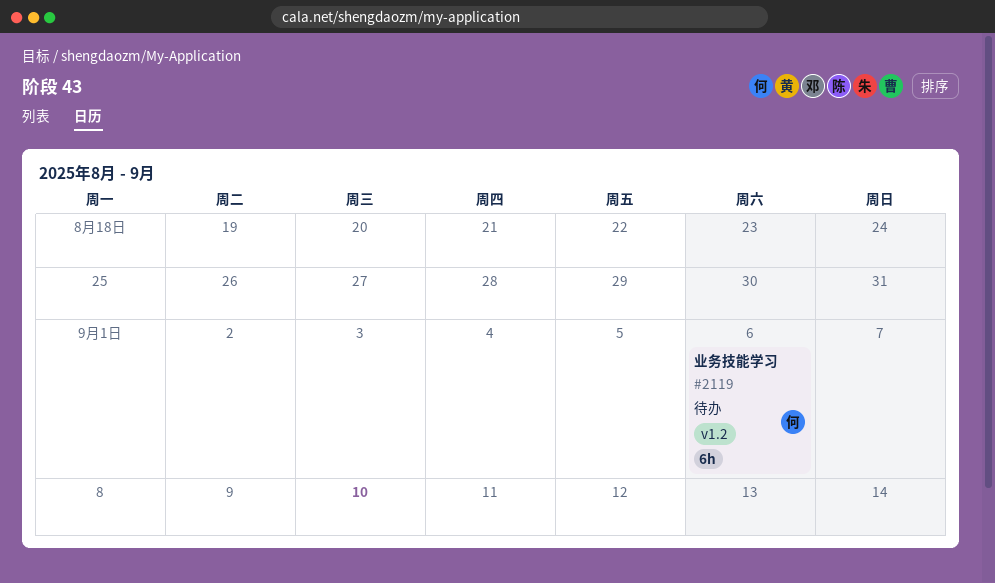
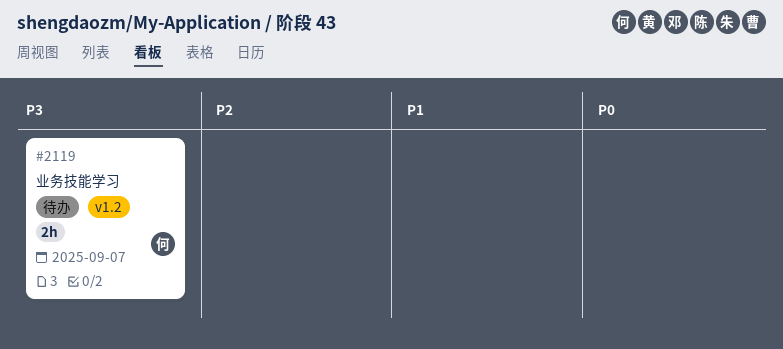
#2119, estimate: 6h -> 2h
#2119, due: Sep 6 -> Sep 7

